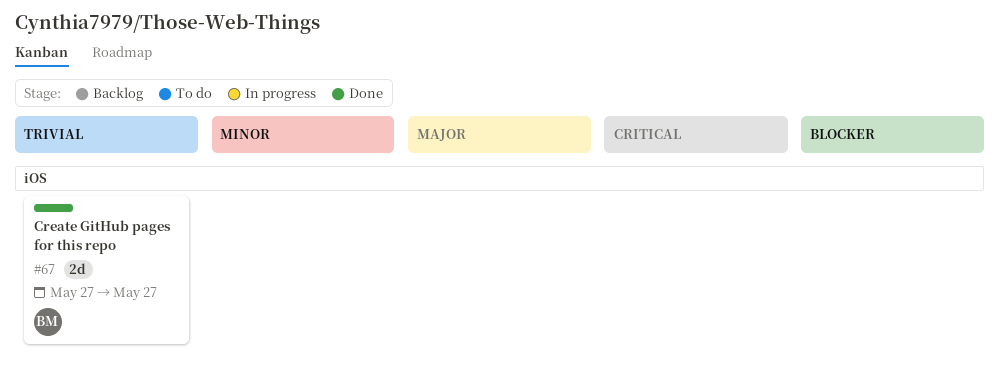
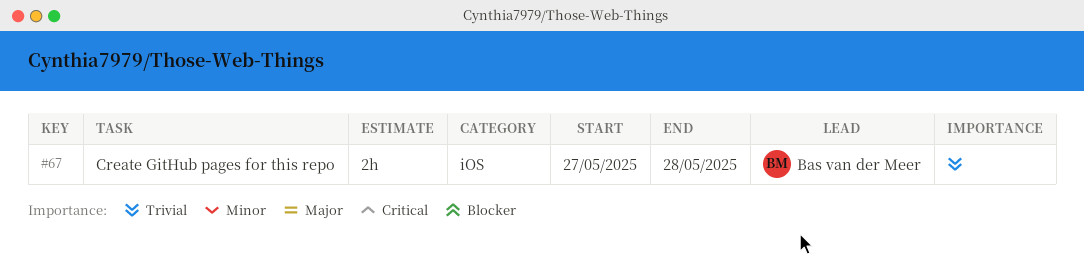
#67, estimate: 2d -> 2h
#67, due: May 27 -> May 28

